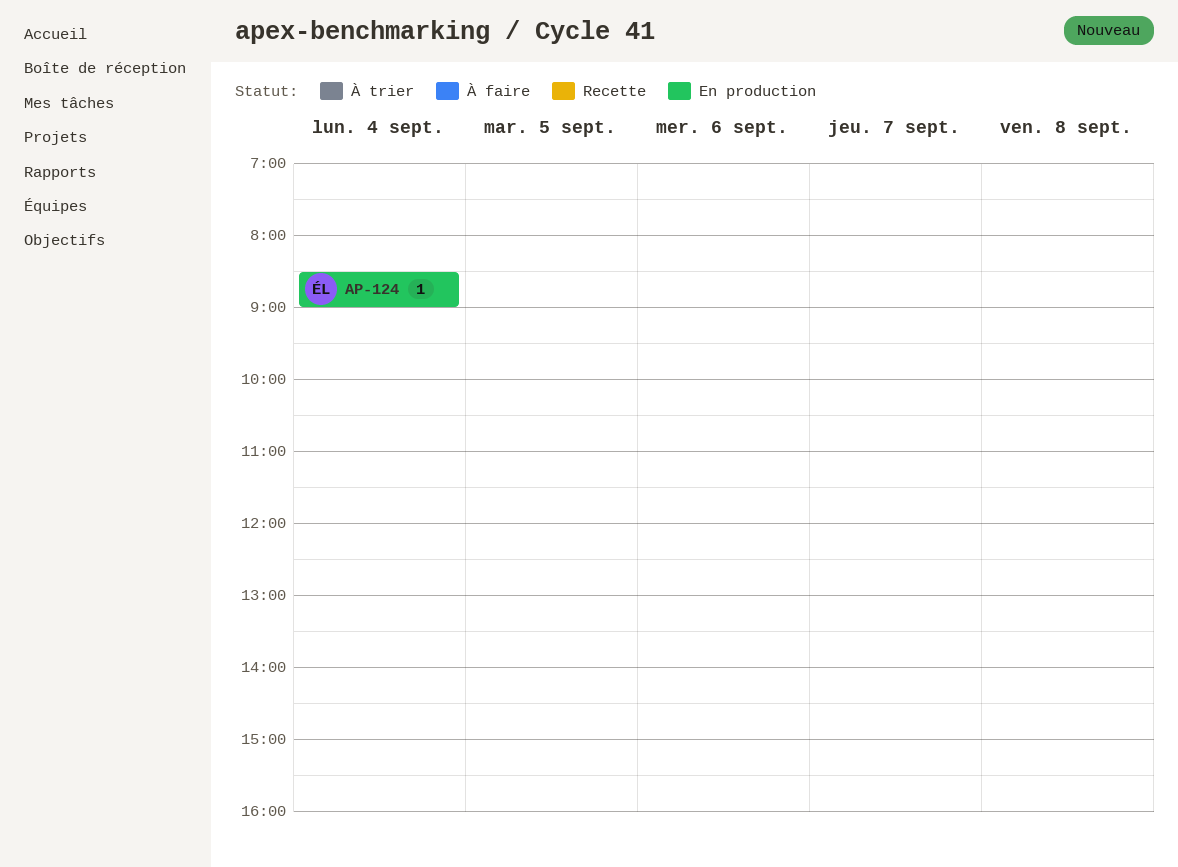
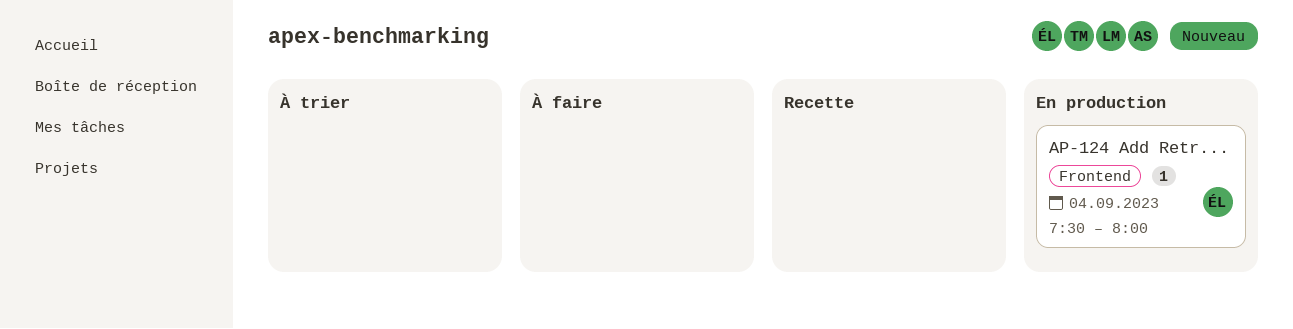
AP-124, begins: 08:30 -> 07:30
AP-124, ends: 09:00 -> 08:00

